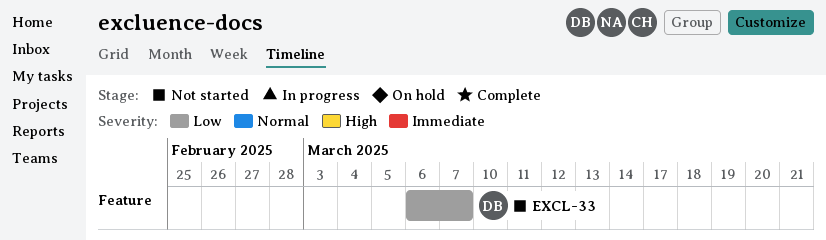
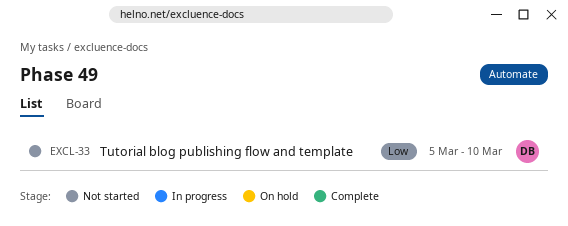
EXCL-33, start: Mar 6 -> Mar 5
EXCL-33, due: Mar 7 -> Mar 10

